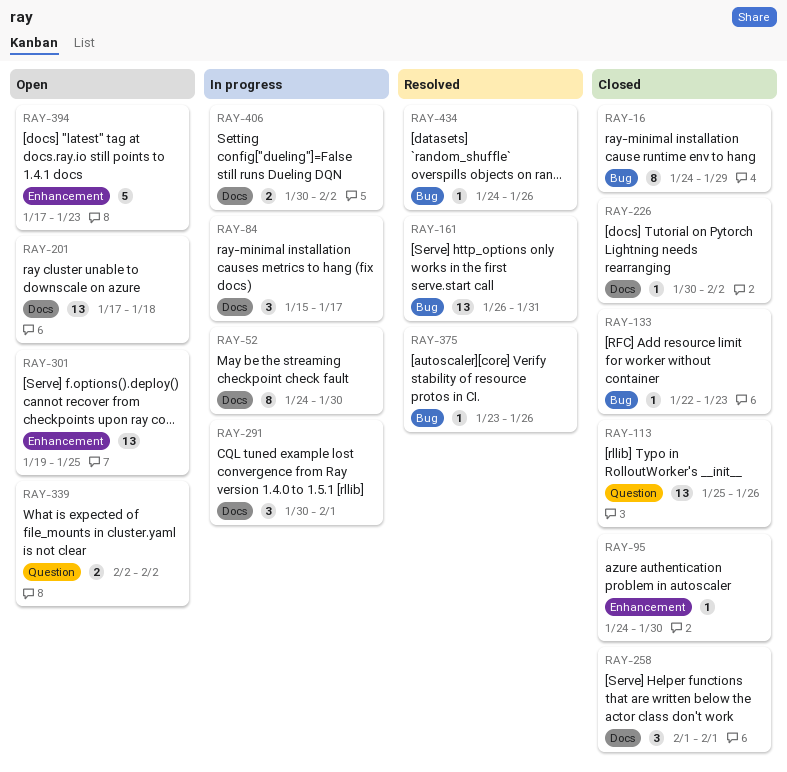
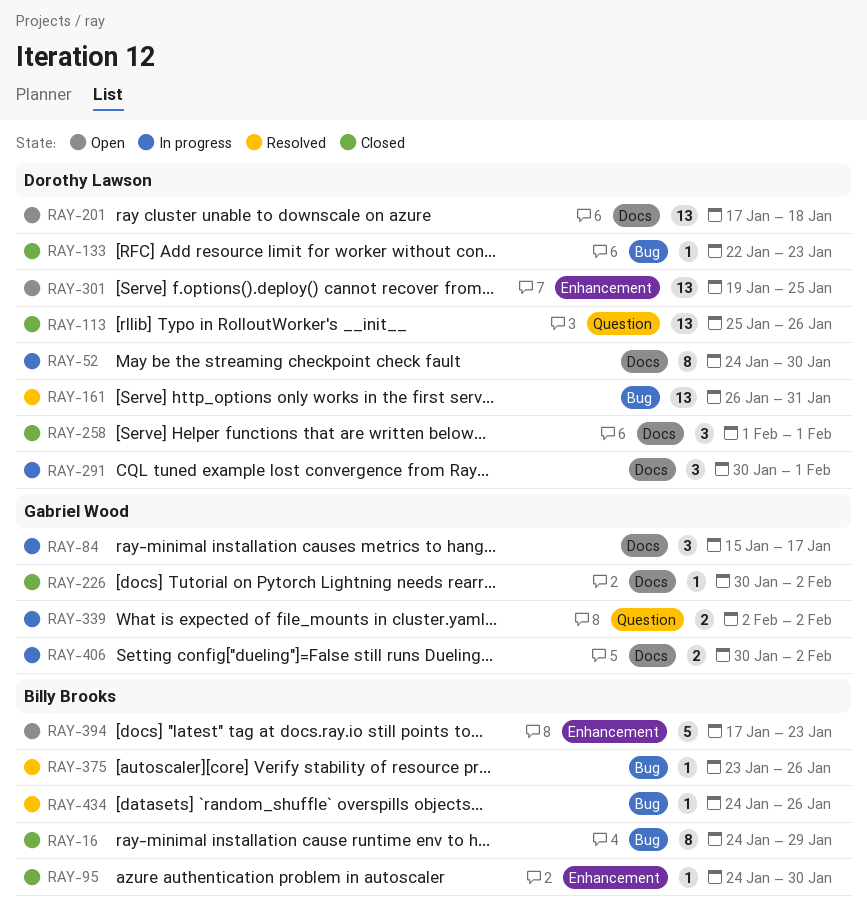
RAY-339, status: Open -> In progress

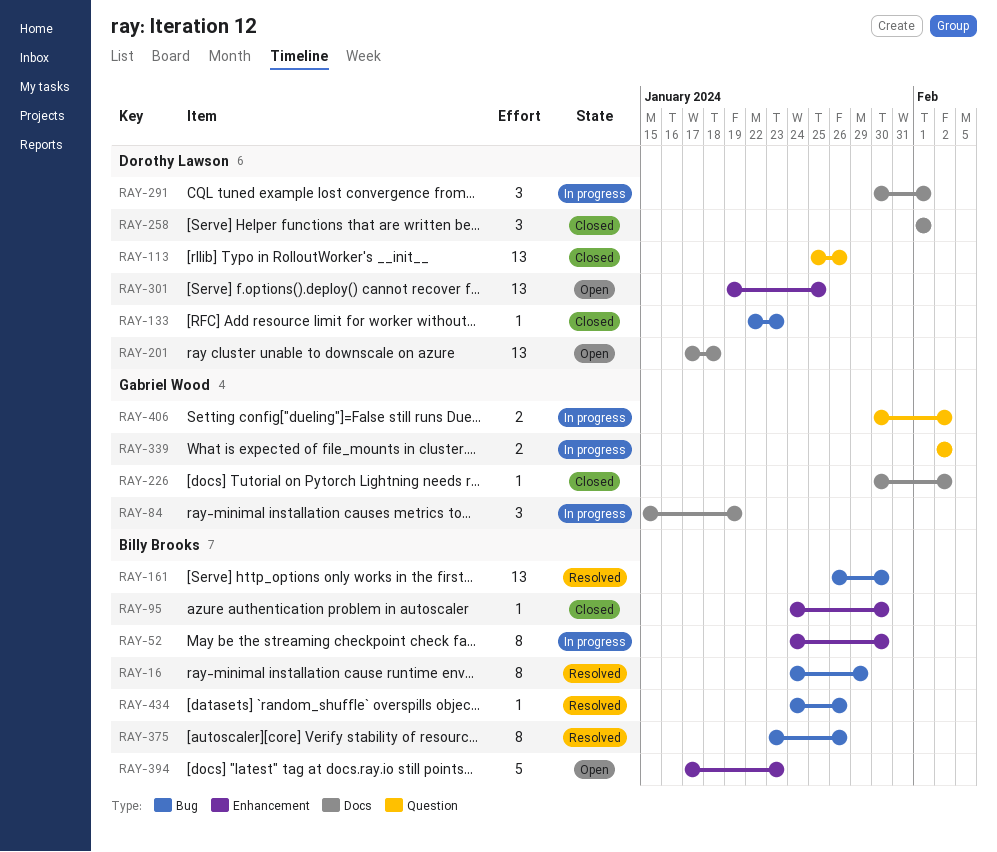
RAY-16, status: Closed -> Resolved
RAY-52, owner: Dorothy Lawson -> Billy Brooks
RAY-52, label: Docs -> Enhancement
RAY-84, due: Jan 17 -> Jan 19
RAY-161, owner: Dorothy Lawson -> Billy Brooks
RAY-161, due: Jan 31 -> Jan 30
RAY-375, estimate: 1 -> 8
RAY-406, label: Docs -> Question

